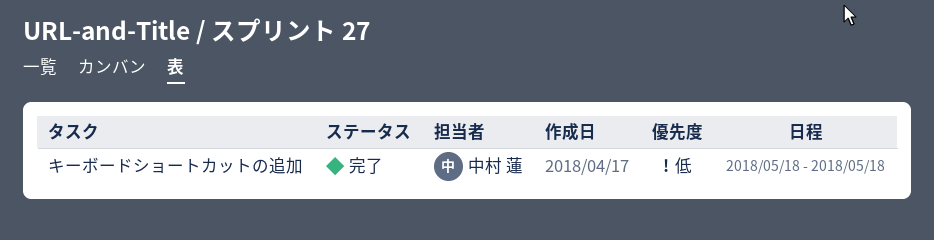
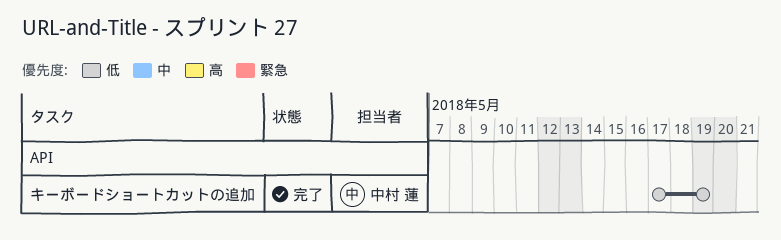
キーボードショートカットの追加, start: May 18 -> May 17
キーボードショートカットの追加, due: May 18 -> May 19

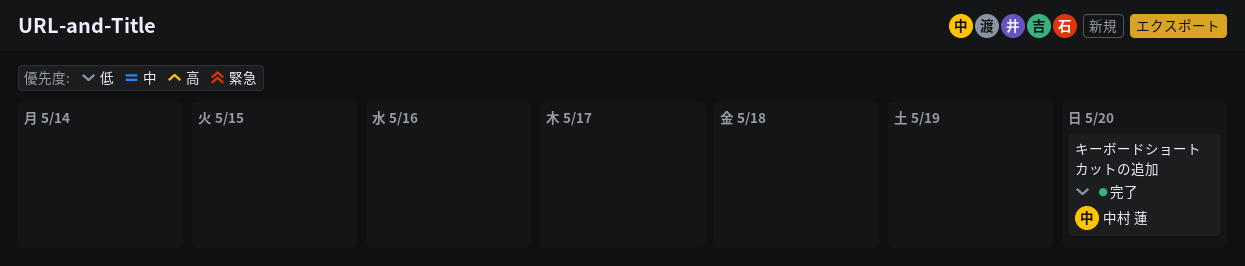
キーボードショートカットの追加, due: May 19 -> May 20

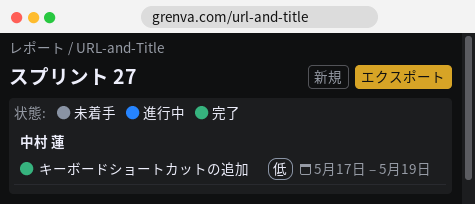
キーボードショートカットの追加, due: May 20 -> May 19

